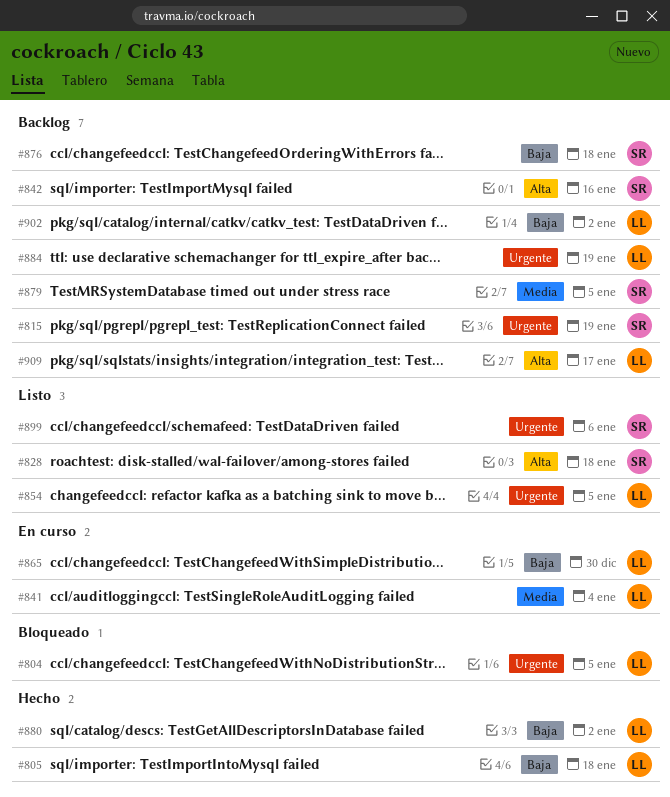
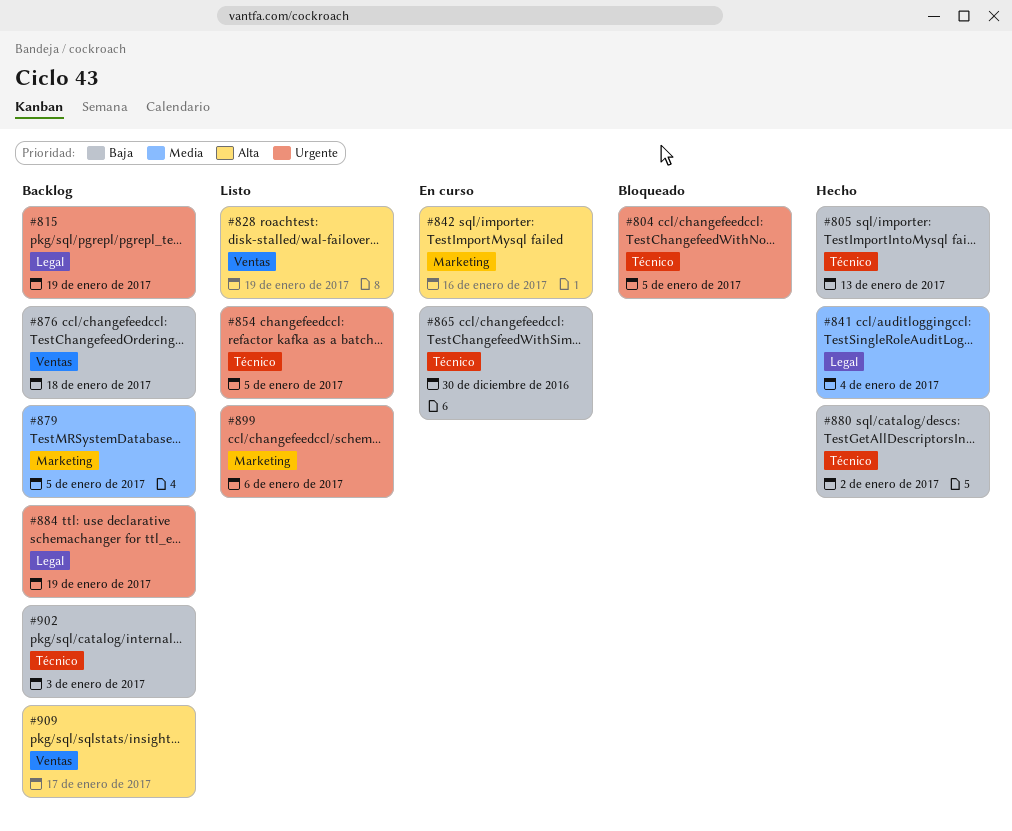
#805, due: Jan 18 -> Jan 13
#828, due: Jan 18 -> Jan 19
#841, status: En curso -> Hecho
#842, status: Backlog -> En curso
#902, due: Jan 2 -> Jan 3

